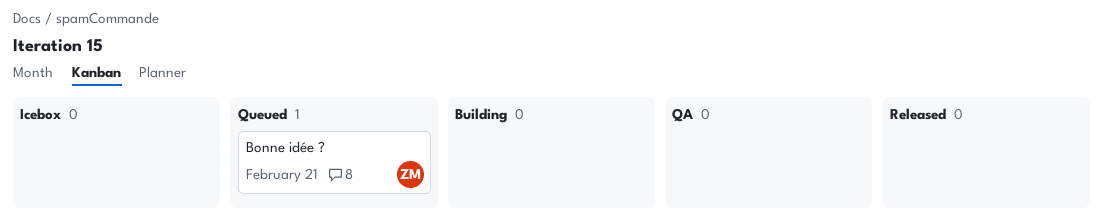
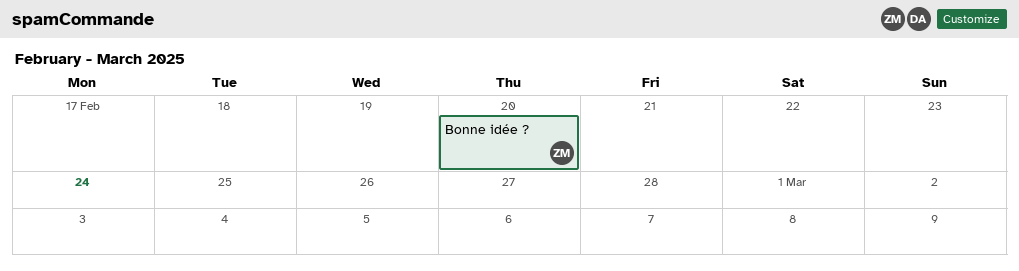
Bonne idée ?, due: Feb 21 -> Feb 20

